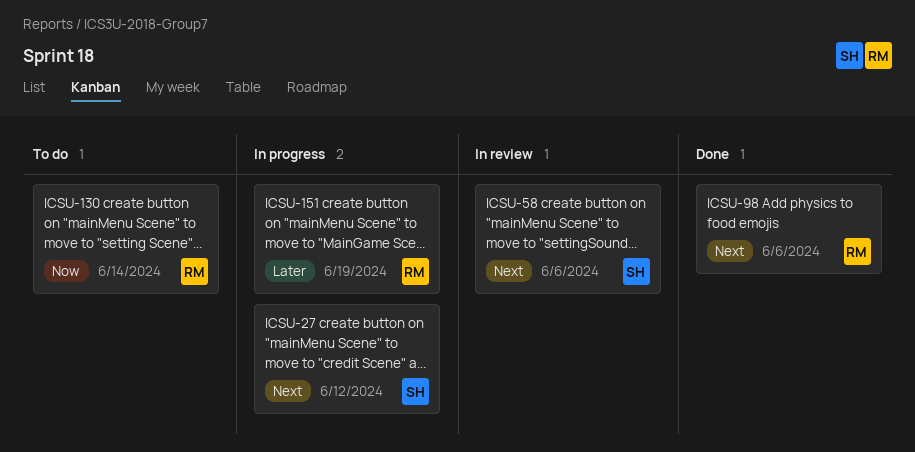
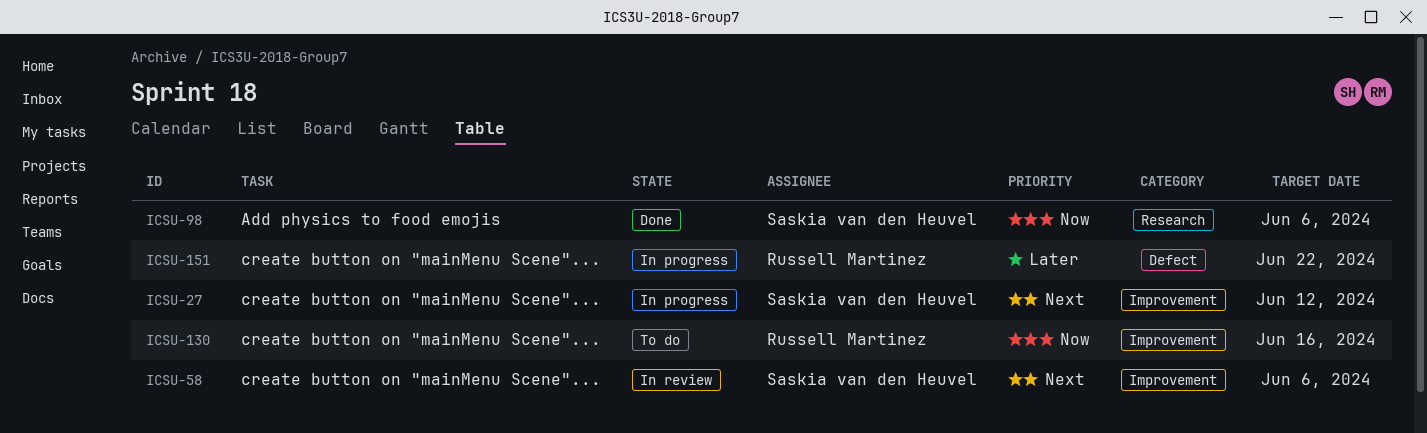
ICSU-98, owner: Russell Martinez -> Saskia van den Heuvel
ICSU-98, priority: Next -> Now
ICSU-130, due: Jun 14 -> Jun 16
ICSU-151, due: Jun 19 -> Jun 22

